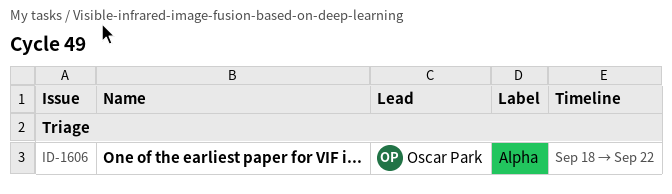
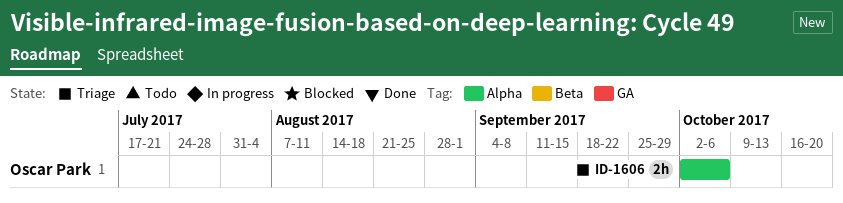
ID-1606, start: Sep 18 -> Oct 2
ID-1606, due: Sep 22 -> Oct 6

